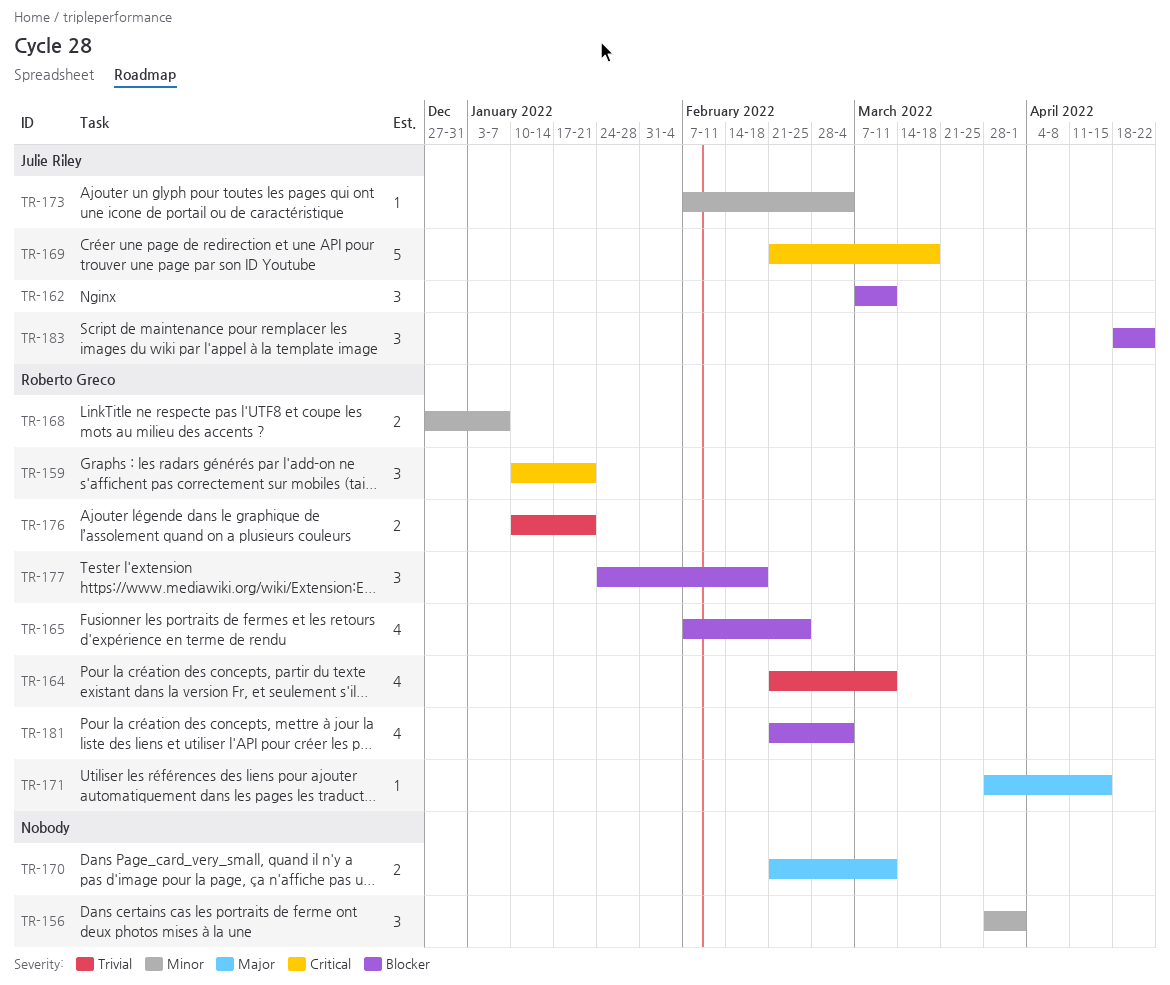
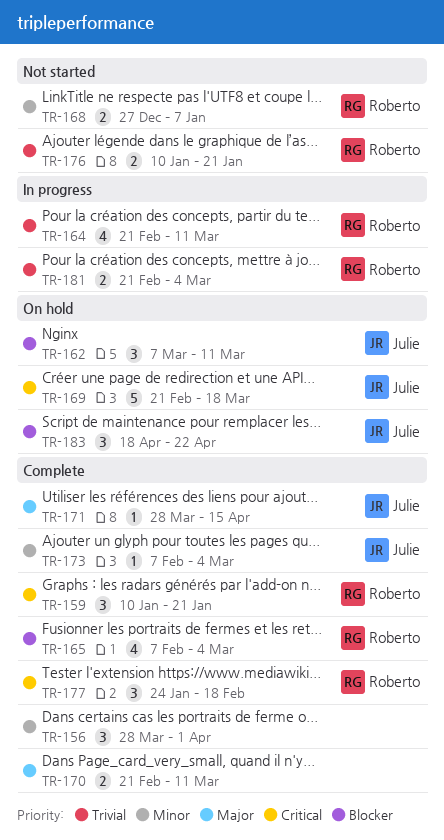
TR-165, due: Feb 25 -> Mar 4
TR-171, owner: Roberto Greco -> Julie Riley
TR-177, priority: Blocker -> Critical
TR-181, priority: Blocker -> Trivial
TR-181, estimate: 4 -> 2

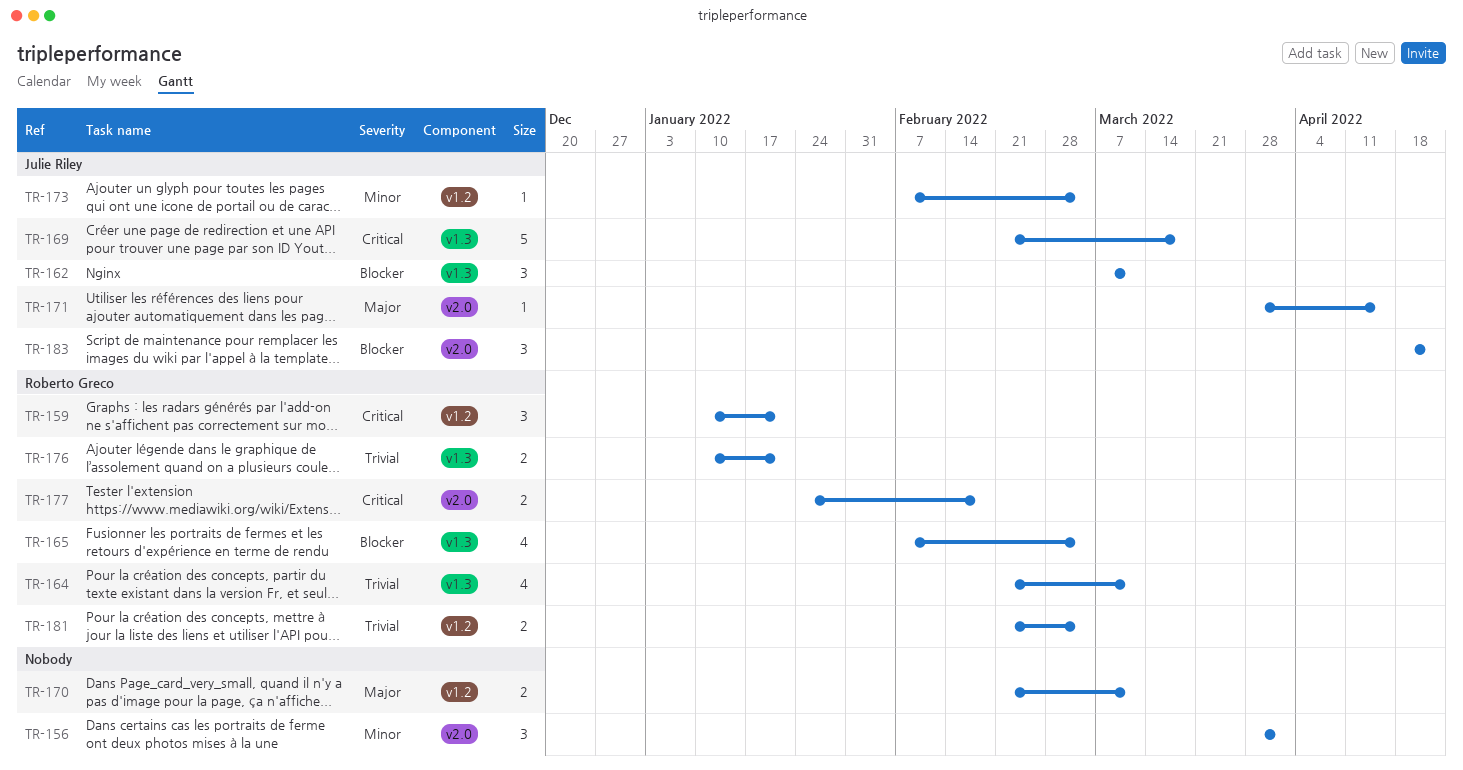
TR-168: present -> none
TR-177, estimate: 3 -> 2

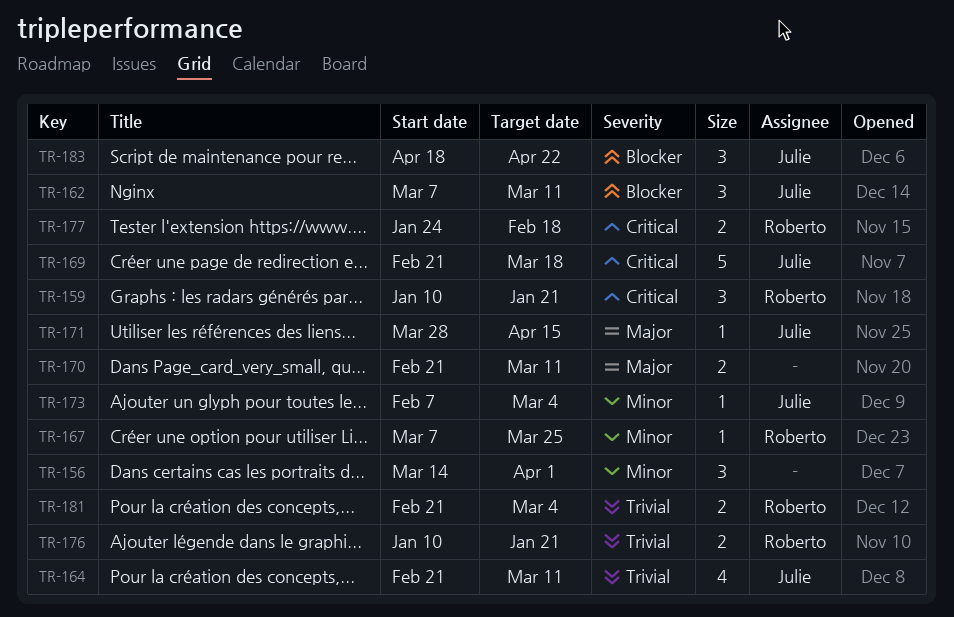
TR-156, start: Mar 28 -> Mar 14
TR-164, owner: Roberto Greco -> Julie Riley
TR-165: present -> none
TR-167: none -> present

